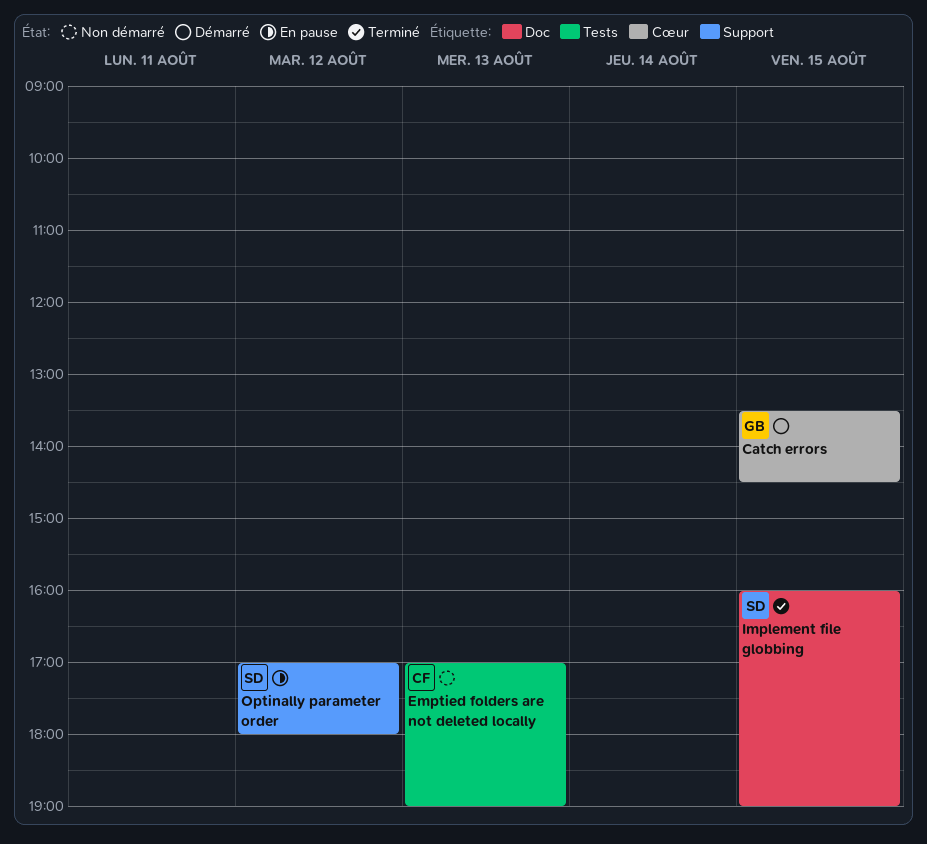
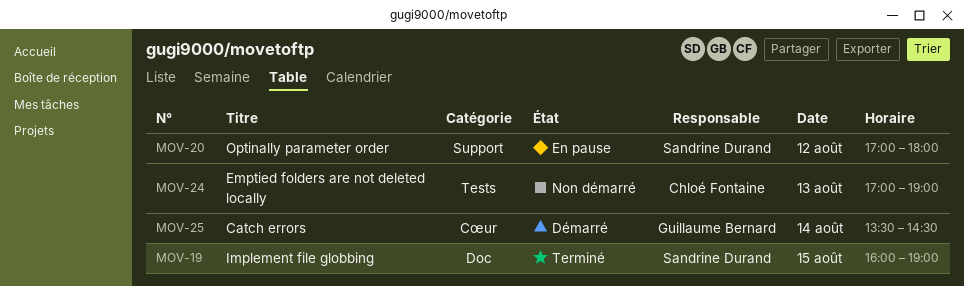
Catch errors, day: Aug 15 -> Aug 14

